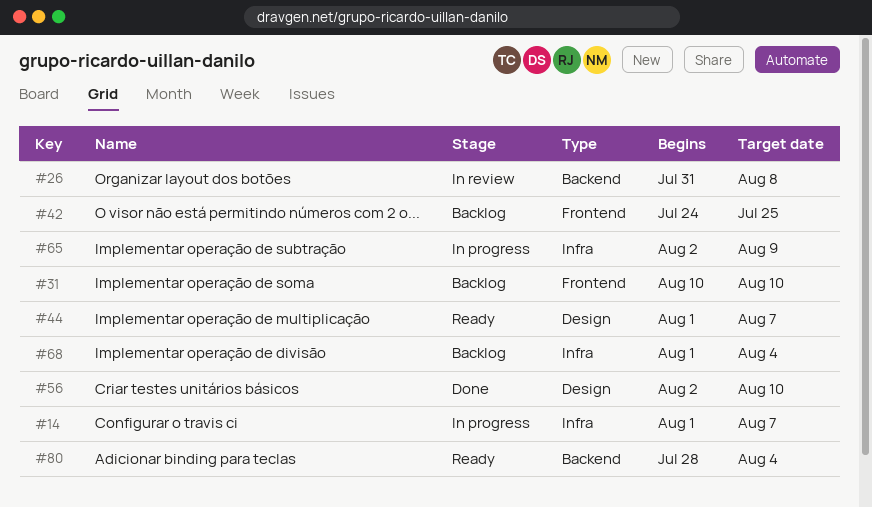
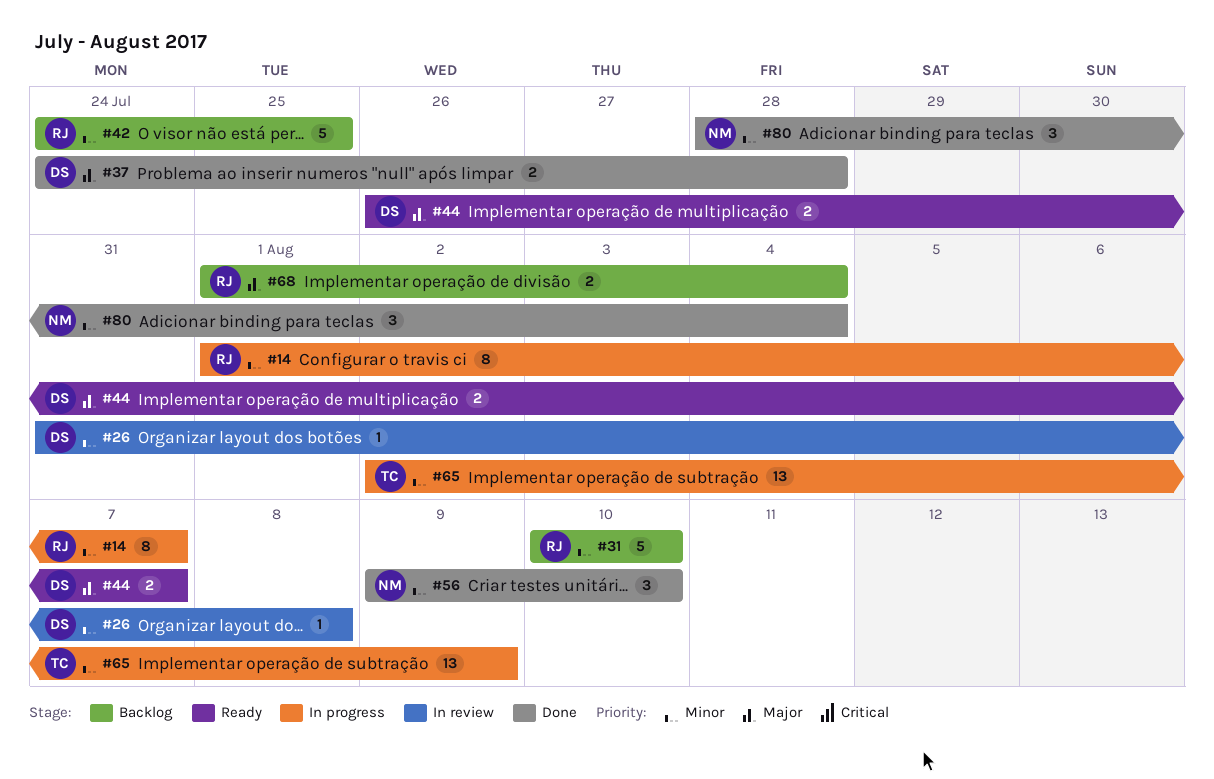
#37: none -> present
#44, start: Aug 1 -> Jul 26
#56, start: Aug 2 -> Aug 9
#80, status: Ready -> Done

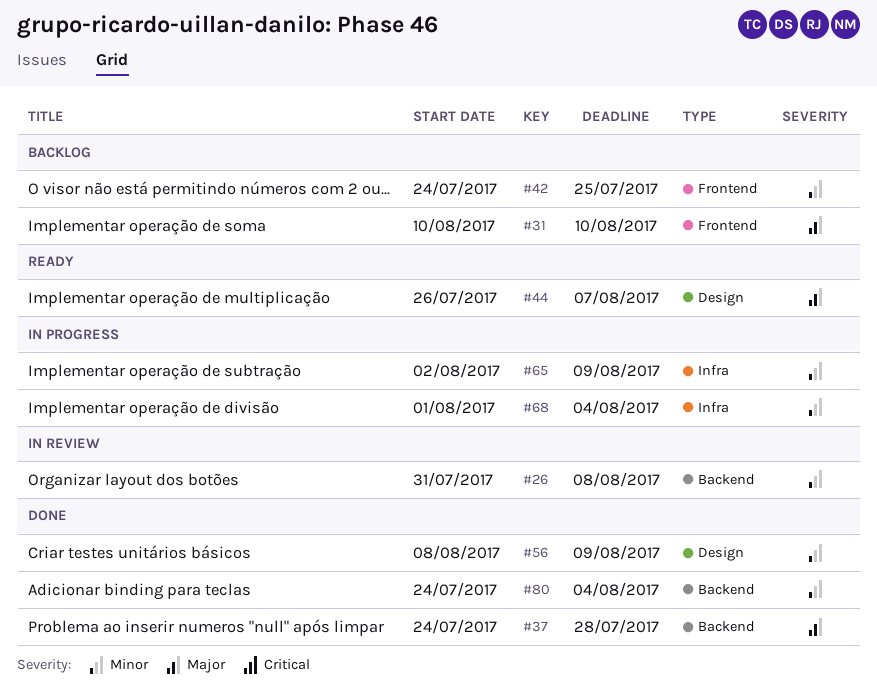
#14: present -> none
#31, priority: Minor -> Major
#56, start: Aug 9 -> Aug 8
#56, due: Aug 10 -> Aug 9
#68, status: Backlog -> In progress
#68, priority: Major -> Minor
#80, start: Jul 28 -> Jul 24

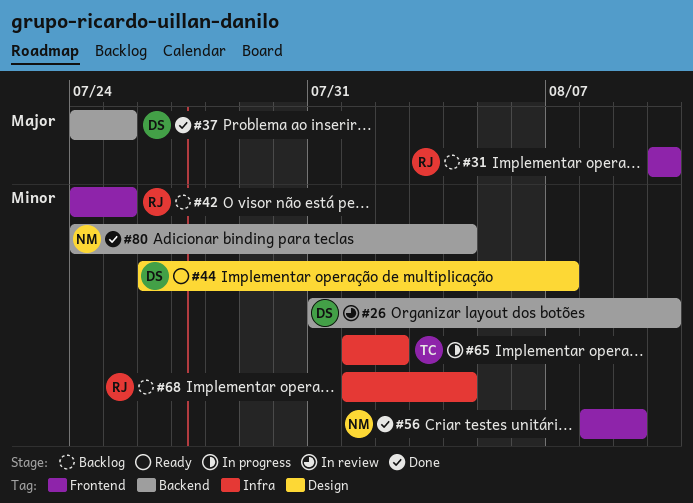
#26, due: Aug 8 -> Aug 10
#37, due: Jul 28 -> Jul 25
#44, priority: Major -> Minor
#56, label: Design -> Frontend
#65, start: Aug 2 -> Aug 1
#65, due: Aug 9 -> Aug 2
#68, status: In progress -> Backlog

